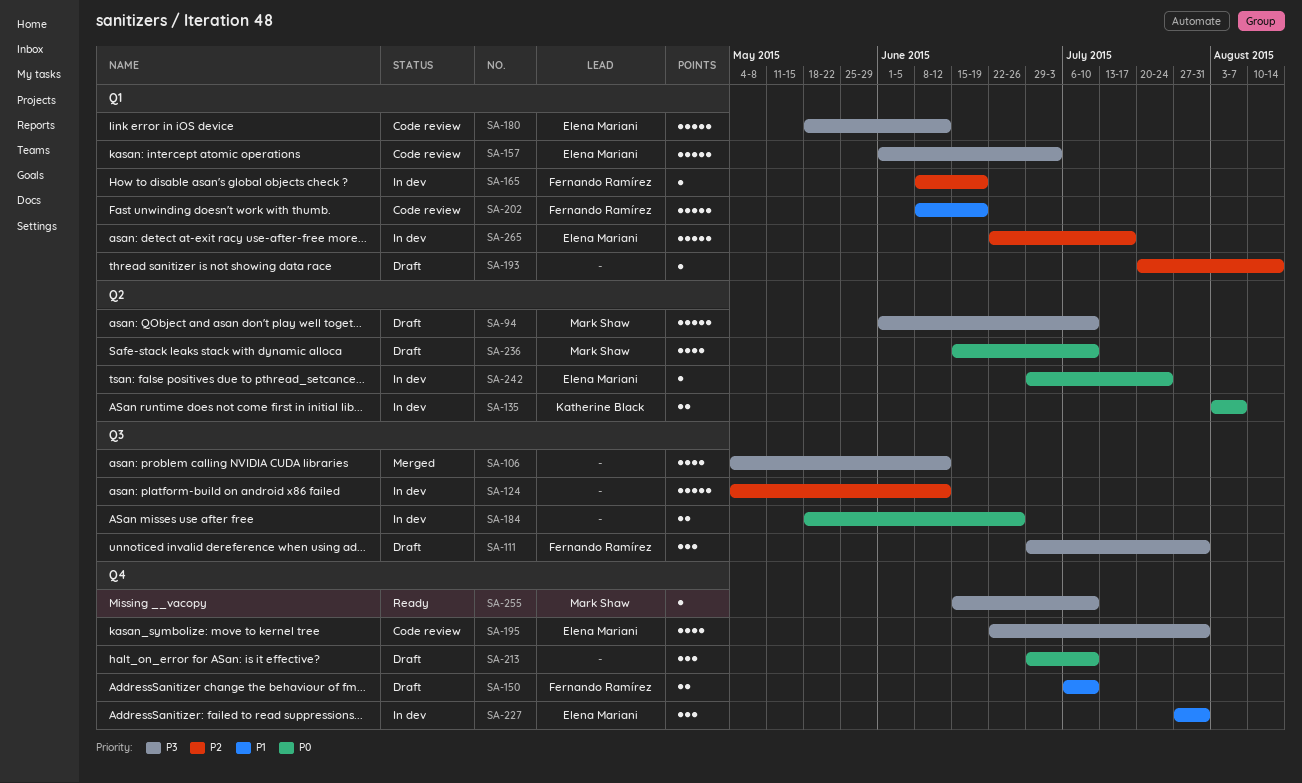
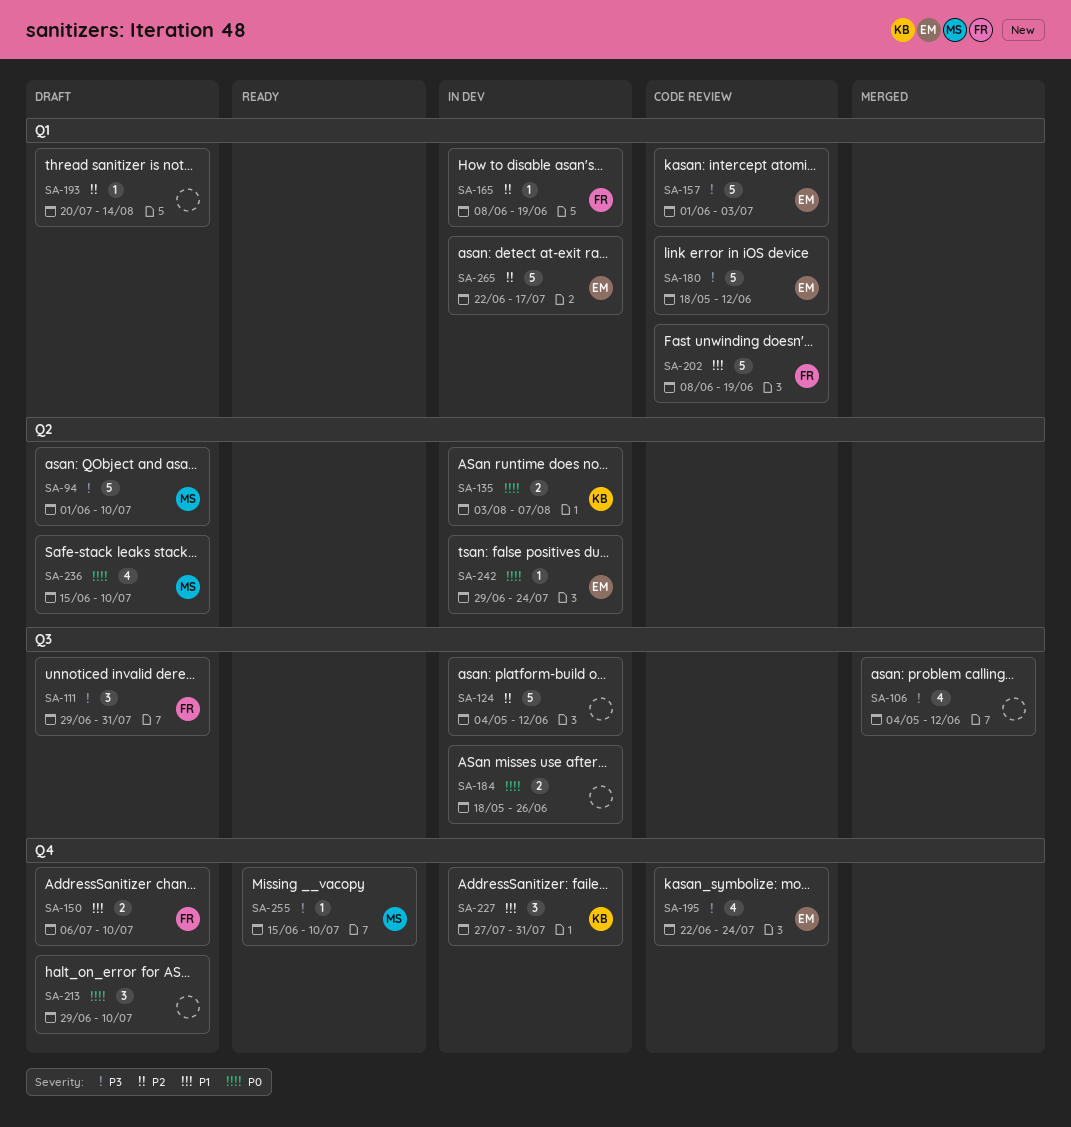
SA-195, due: Jul 31 -> Jul 24
SA-227, owner: Elena Mariani -> Katherine Black

